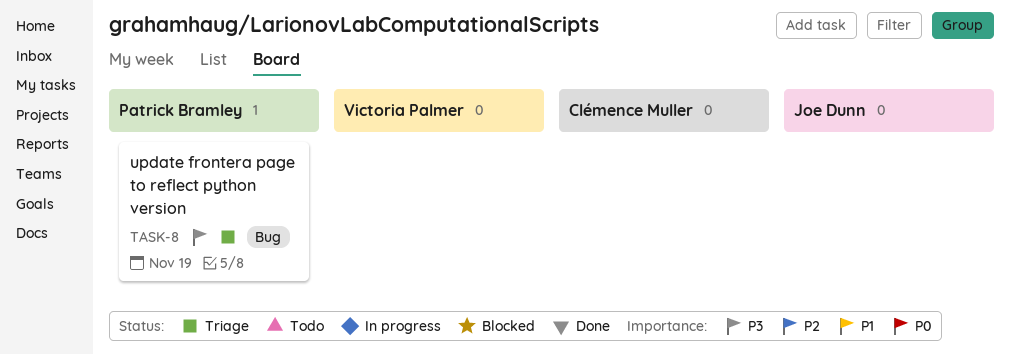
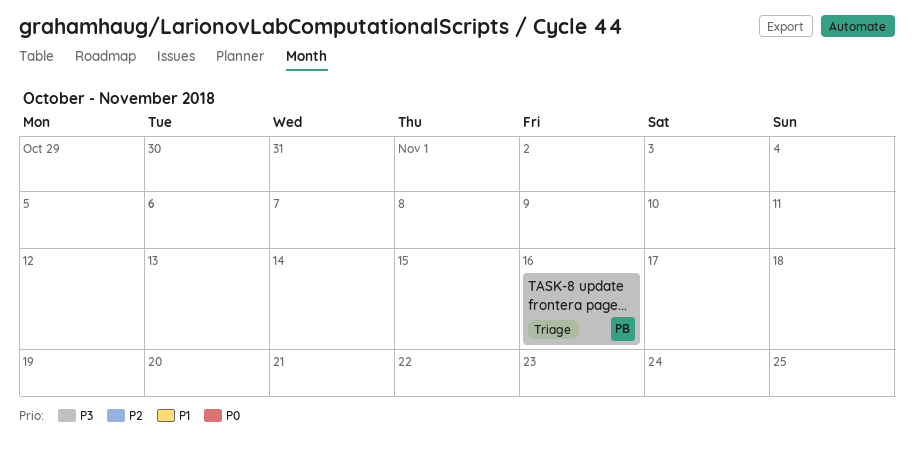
TASK-8, due: Nov 19 -> Nov 16

